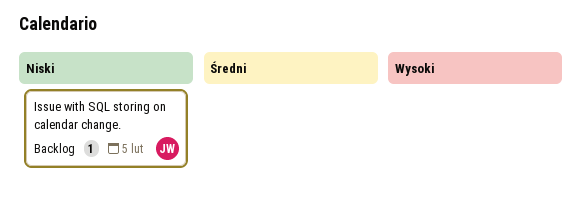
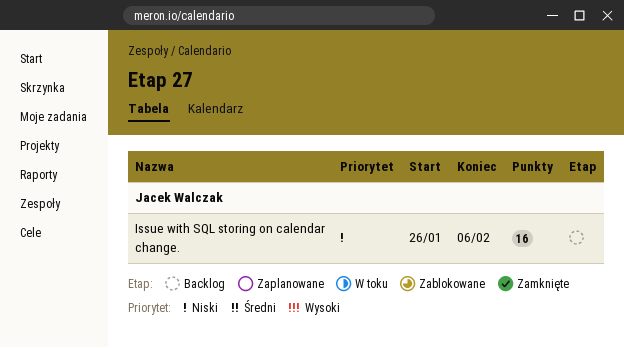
Issue with SQL storing on calendar change., estimate: 1 -> 16
Issue with SQL storing on calendar change., due: Feb 5 -> Feb 6

